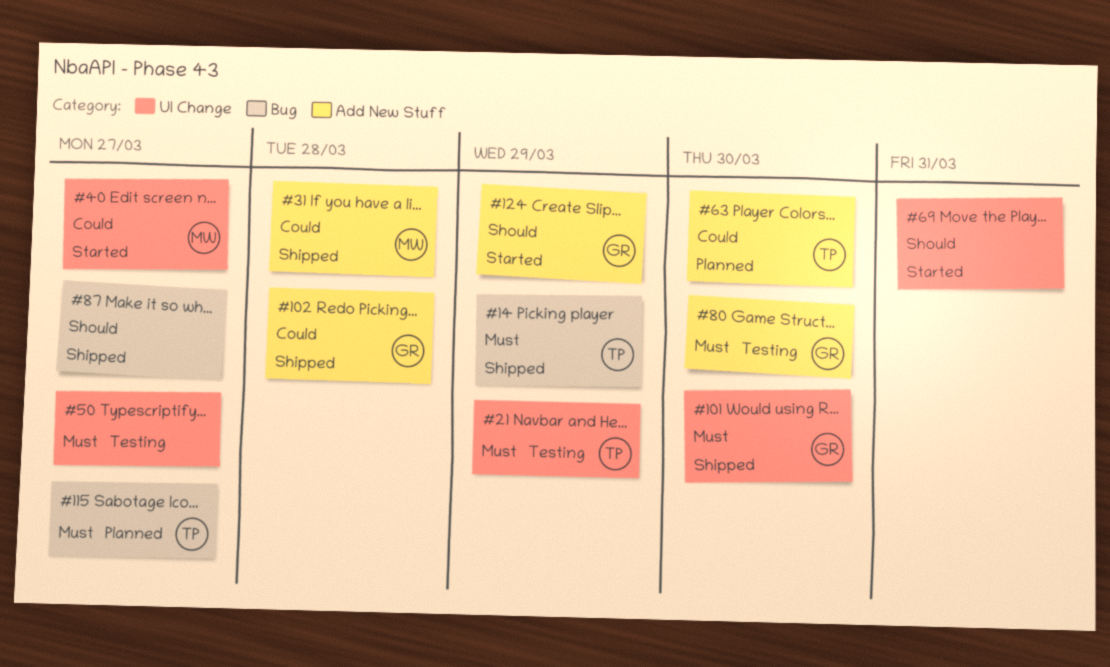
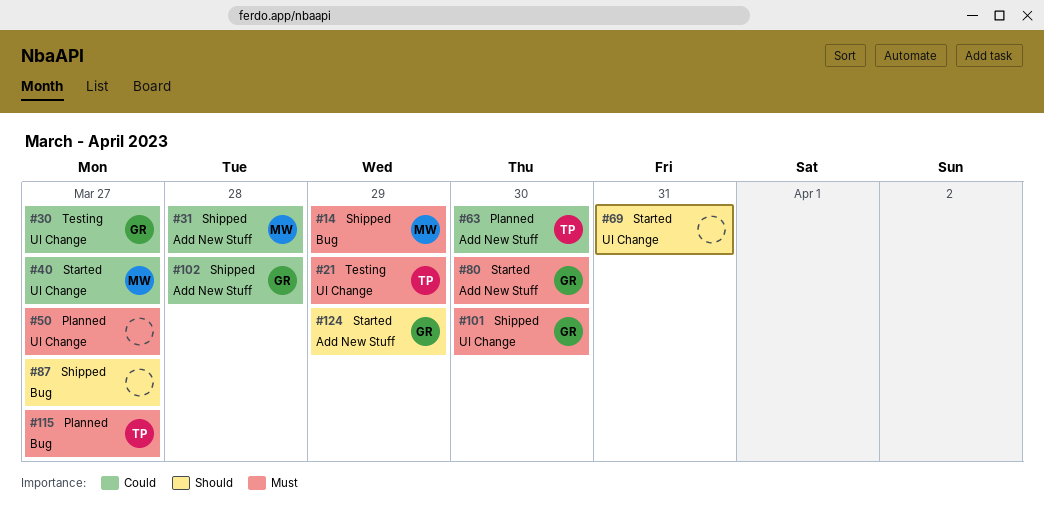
#14, owner: TP -> MW
#30: none -> present
#50, status: Testing -> Planned
#80, status: Testing -> Started

